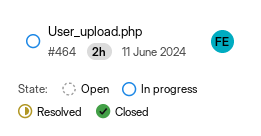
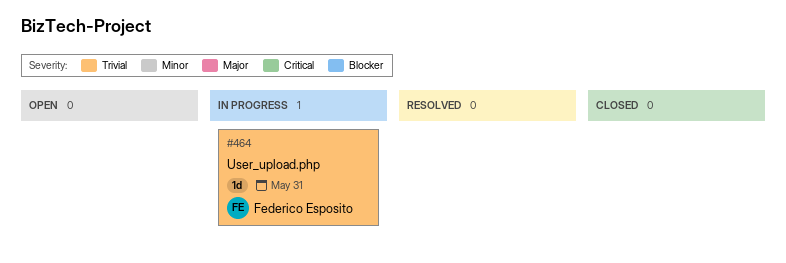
#464, estimate: 2h -> 1d
#464, due: Jun 11 -> May 31

